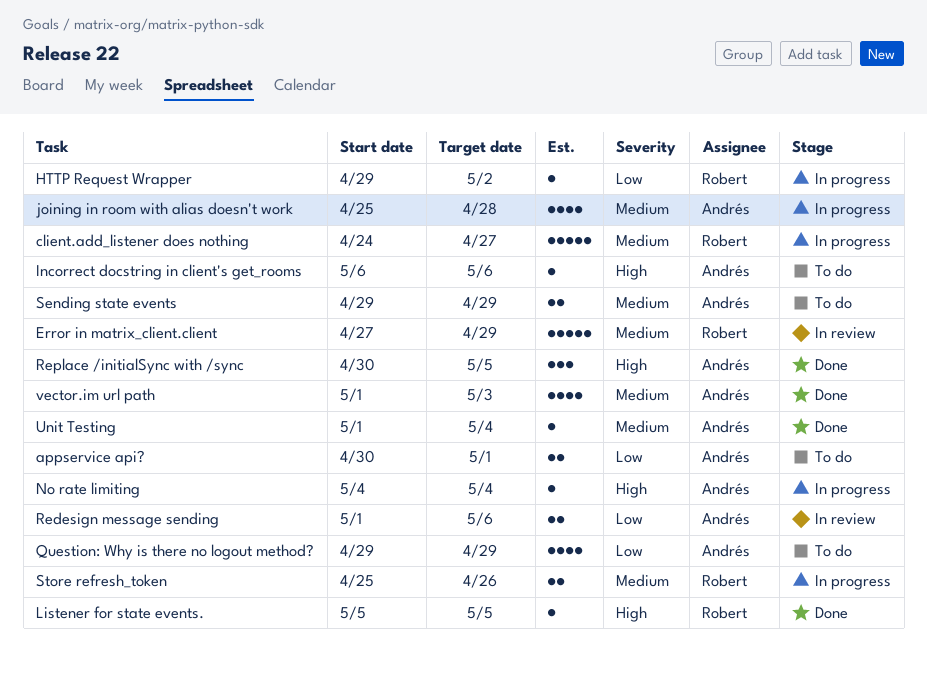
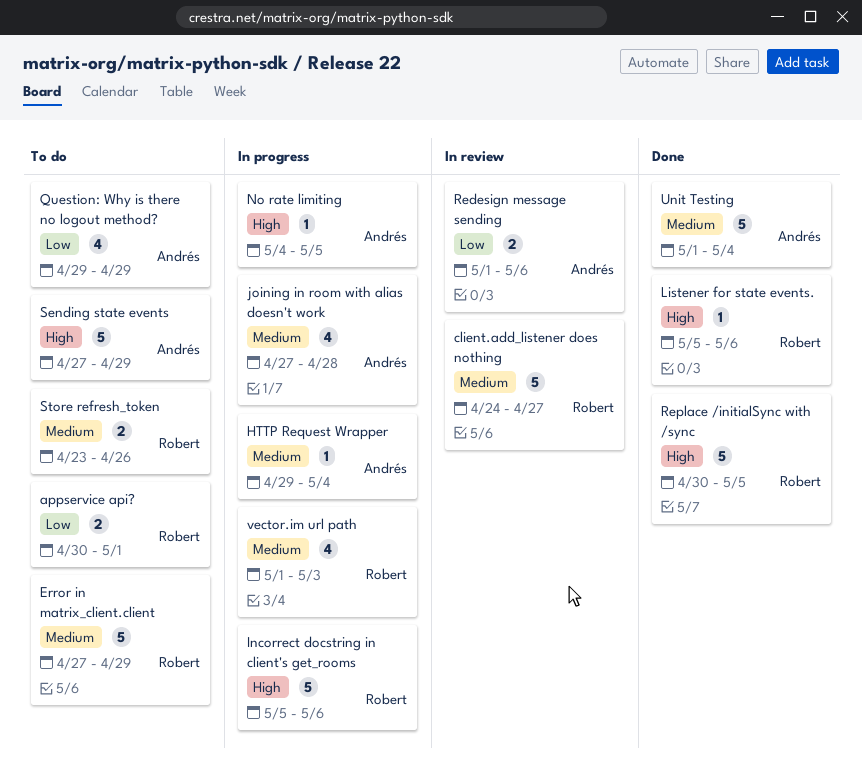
appservice api?, owner: Andrés -> Robert
client.add_listener does nothing, status: In progress -> In review
Error in matrix_client.client, status: In review -> To do
HTTP Request Wrapper, owner: Robert -> Andrés
HTTP Request Wrapper, priority: Low -> Medium
HTTP Request Wrapper, due: May 2 -> May 4
Incorrect docstring in client's get_rooms, status: To do -> In progress
Incorrect docstring in client's get_rooms, owner: Andrés -> Robert
Incorrect docstring in client's get_rooms, estimate: 1 -> 5
Incorrect docstring in client's get_rooms, start: May 6 -> May 5
joining in room with alias doesn't work, start: Apr 25 -> Apr 27
Listener for state events., due: May 5 -> May 6
No rate limiting, due: May 4 -> May 5
Replace /initialSync with /sync, owner: Andrés -> Robert
Replace /initialSync with /sync, estimate: 3 -> 5
Sending state events, priority: Medium -> High
Sending state events, estimate: 2 -> 5
Sending state events, start: Apr 29 -> Apr 27
Store refresh_token, status: In progress -> To do
Store refresh_token, start: Apr 25 -> Apr 23
Unit Testing, estimate: 1 -> 5
vector.im url path, status: Done -> In progress
vector.im url path, owner: Andrés -> Robert

